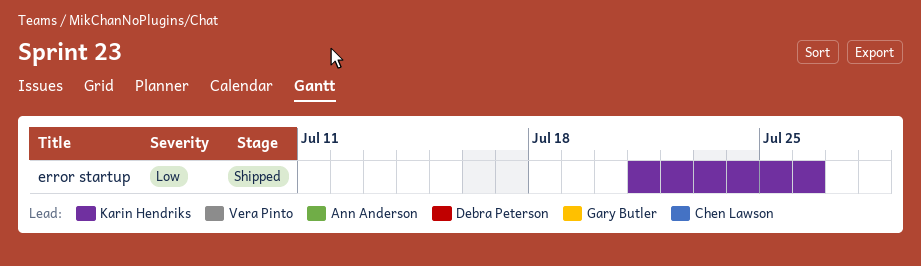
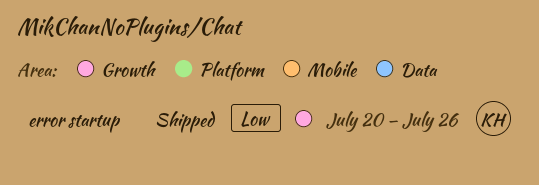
error startup, start: Jul 21 -> Jul 20

